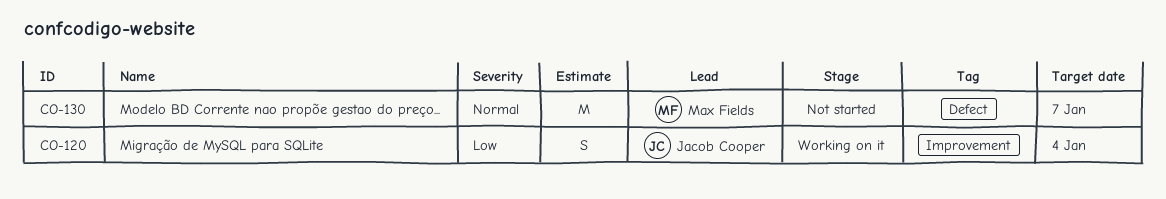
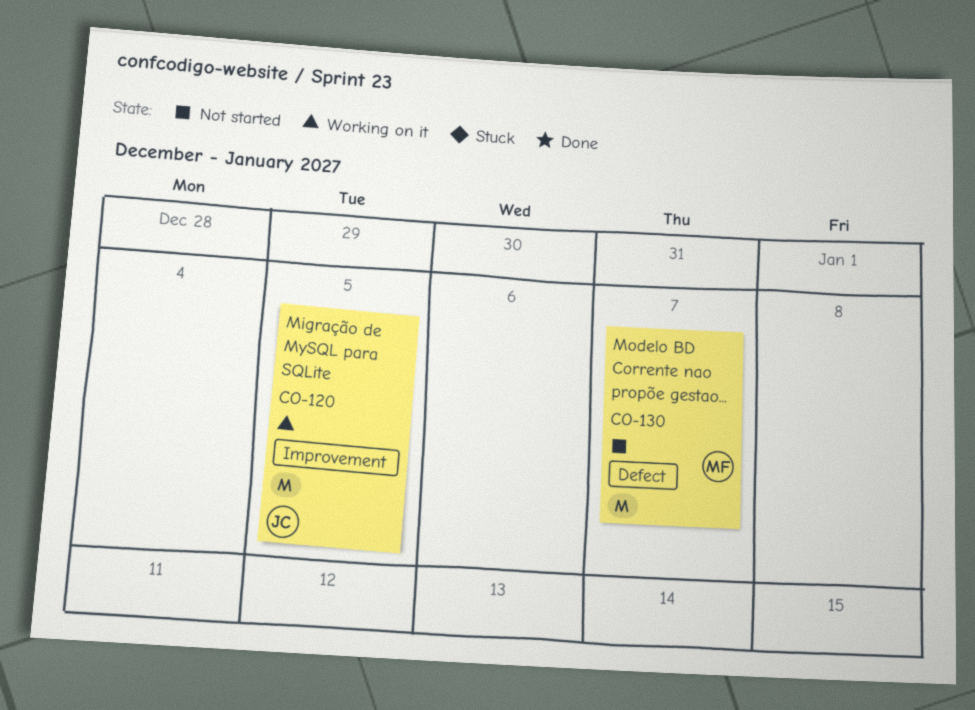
CO-120, estimate: S -> M
CO-120, due: Jan 4 -> Jan 5

